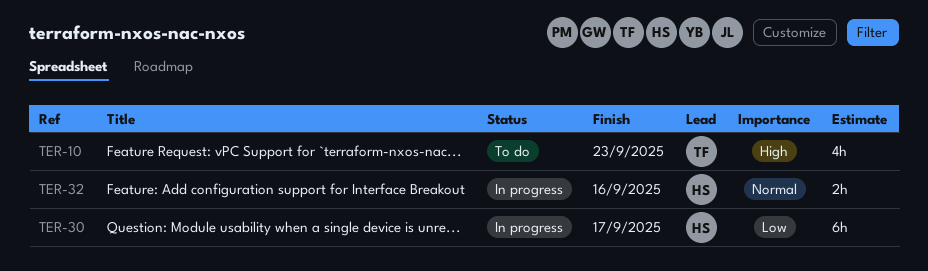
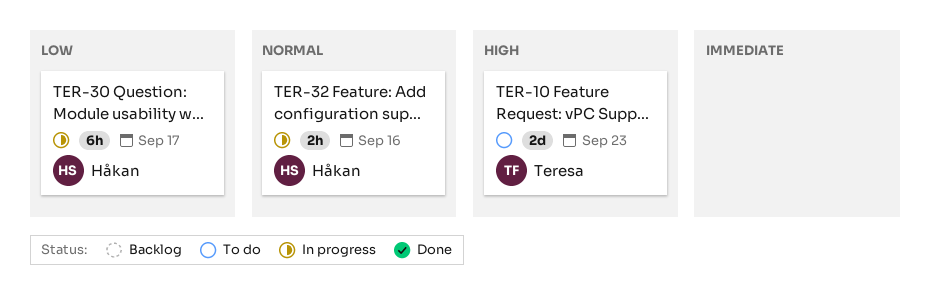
TER-10, estimate: 4h -> 2d

